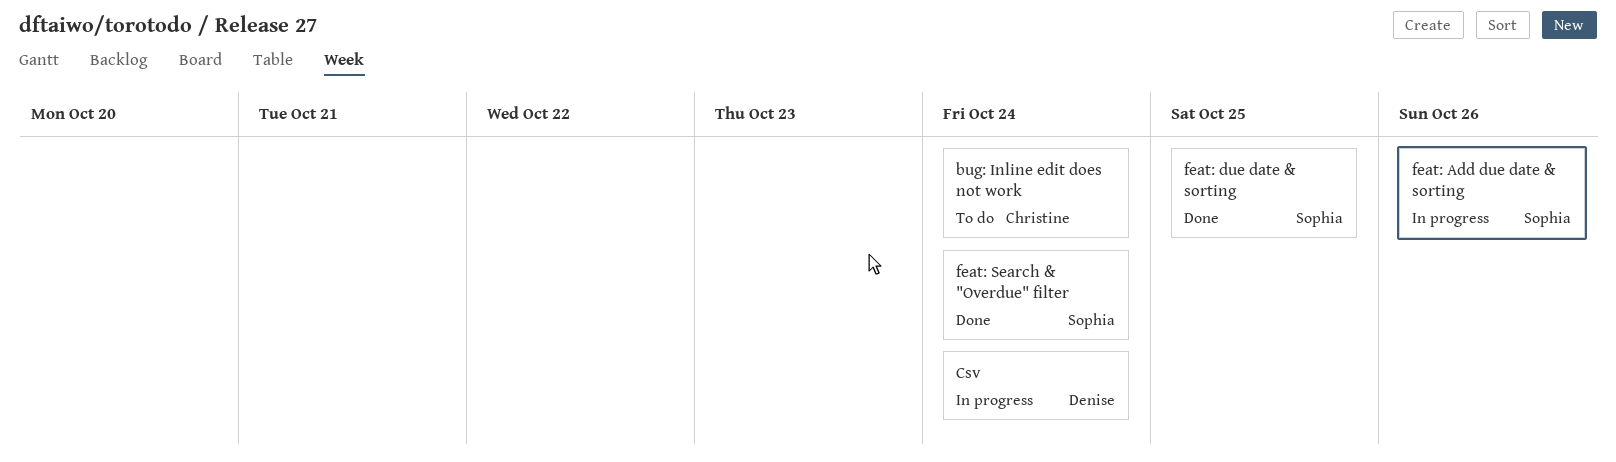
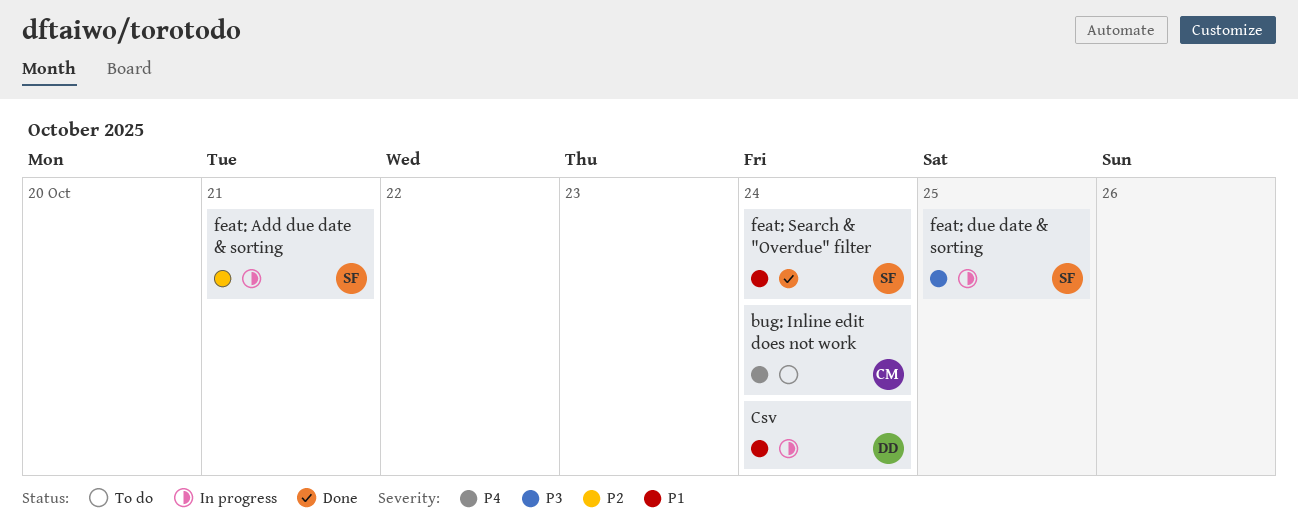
feat: Add due date & sorting, due: Oct 26 -> Oct 21
feat: due date & sorting, status: Done -> In progress

